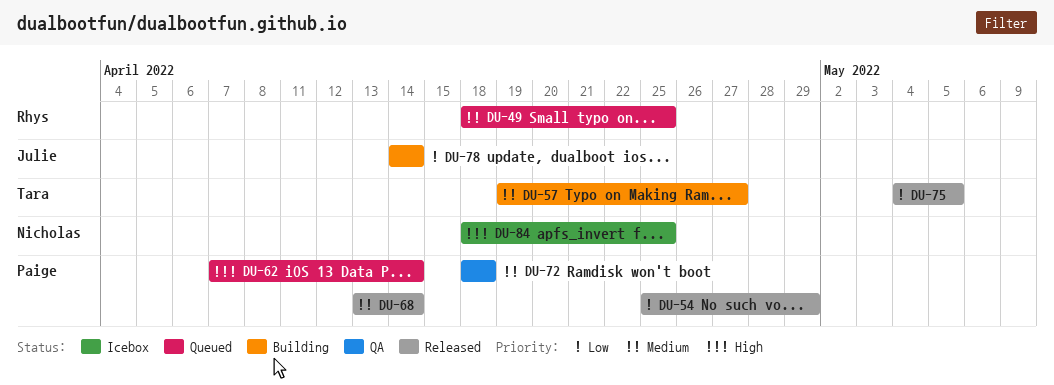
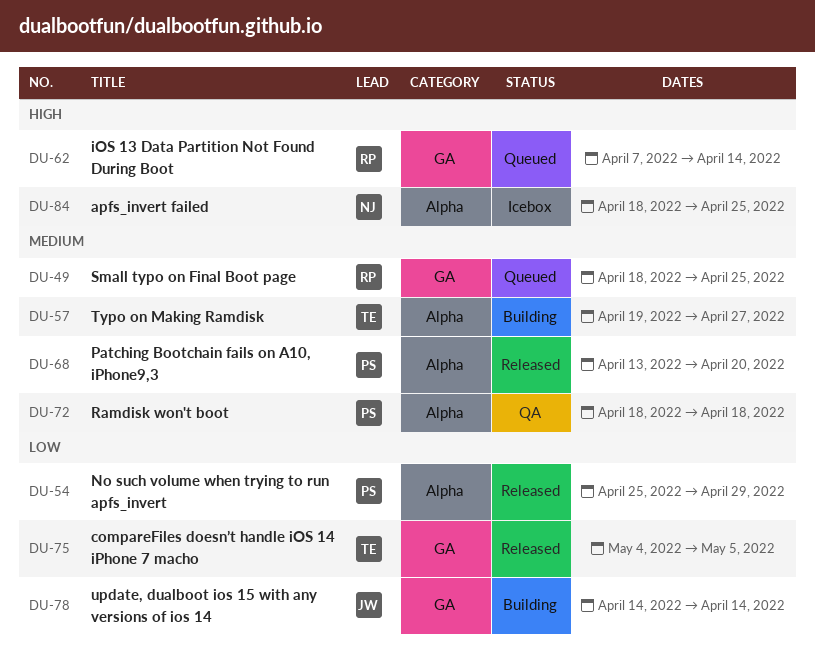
DU-62, owner: Paige -> Rhys
DU-68, due: Apr 14 -> Apr 20

